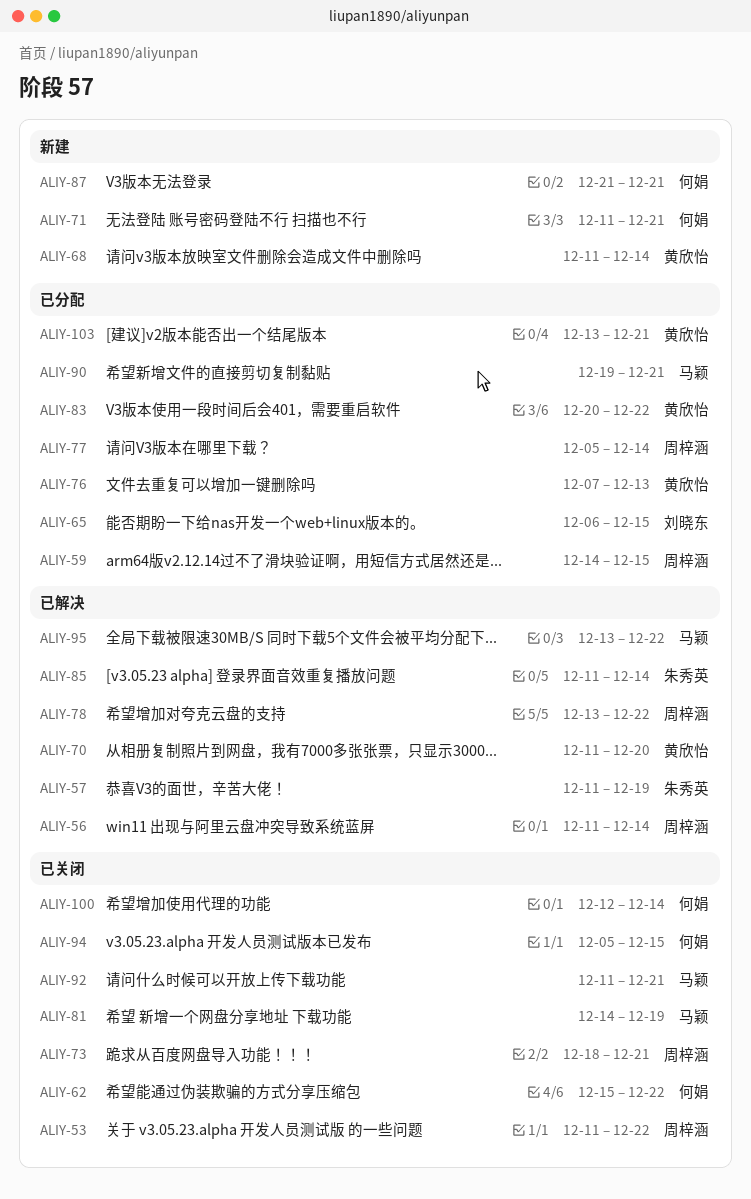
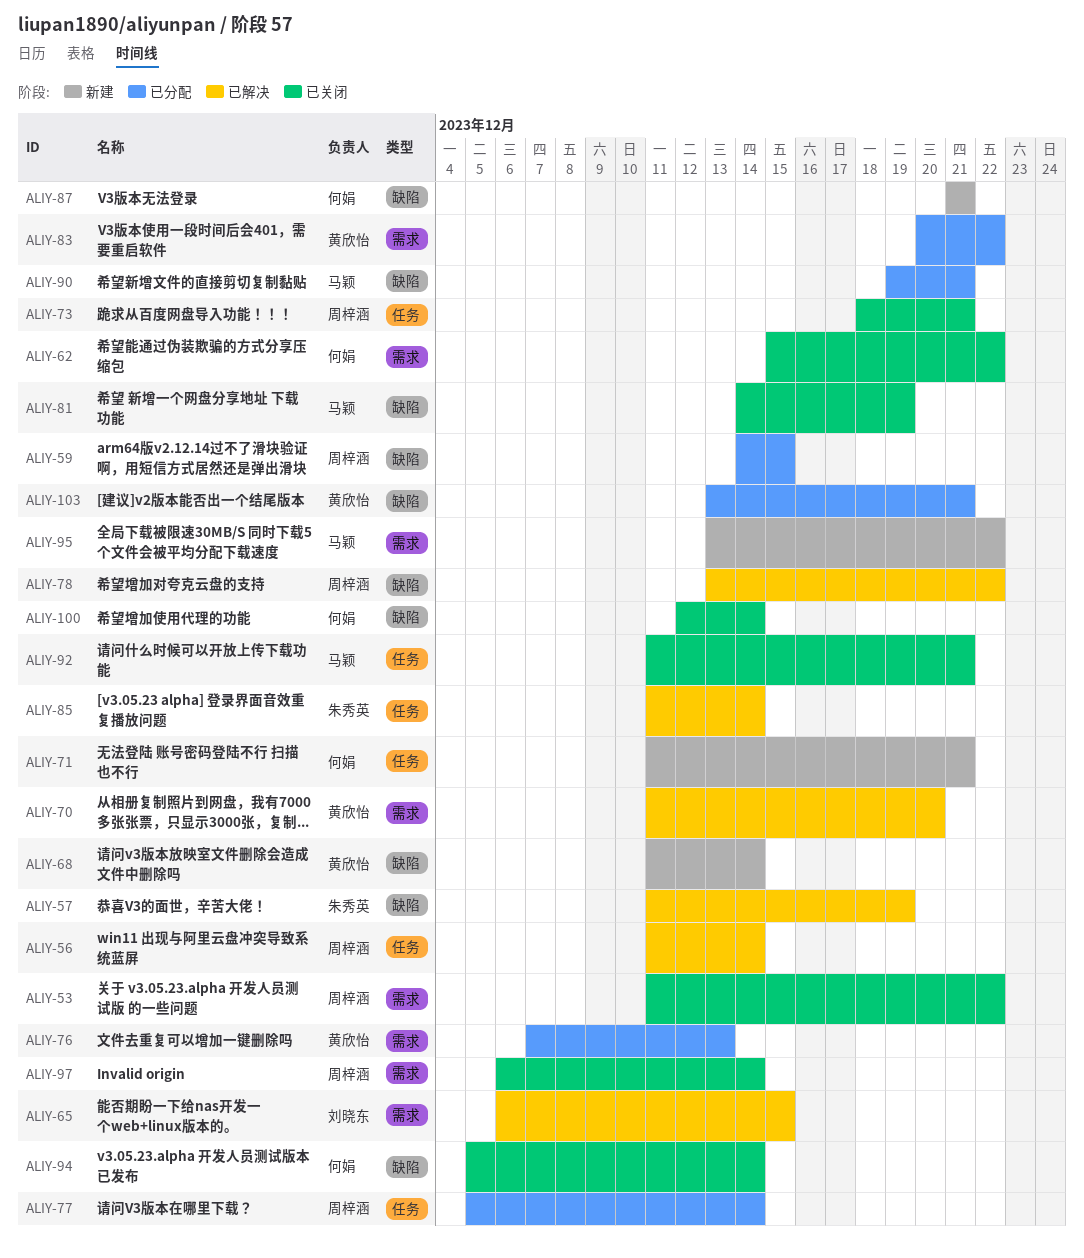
ALIY-65, status: 已分配 -> 已解决
ALIY-94, due: Dec 15 -> Dec 14
ALIY-95, status: 已解决 -> 新建
ALIY-97: none -> present

